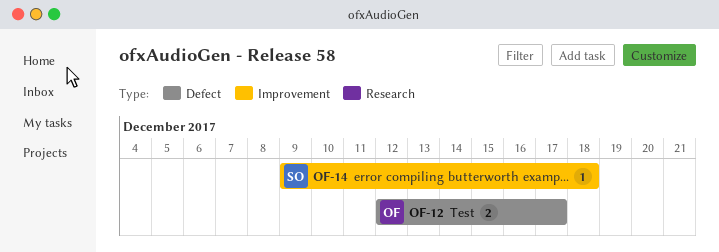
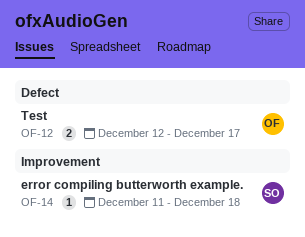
OF-14, start: Dec 9 -> Dec 11

